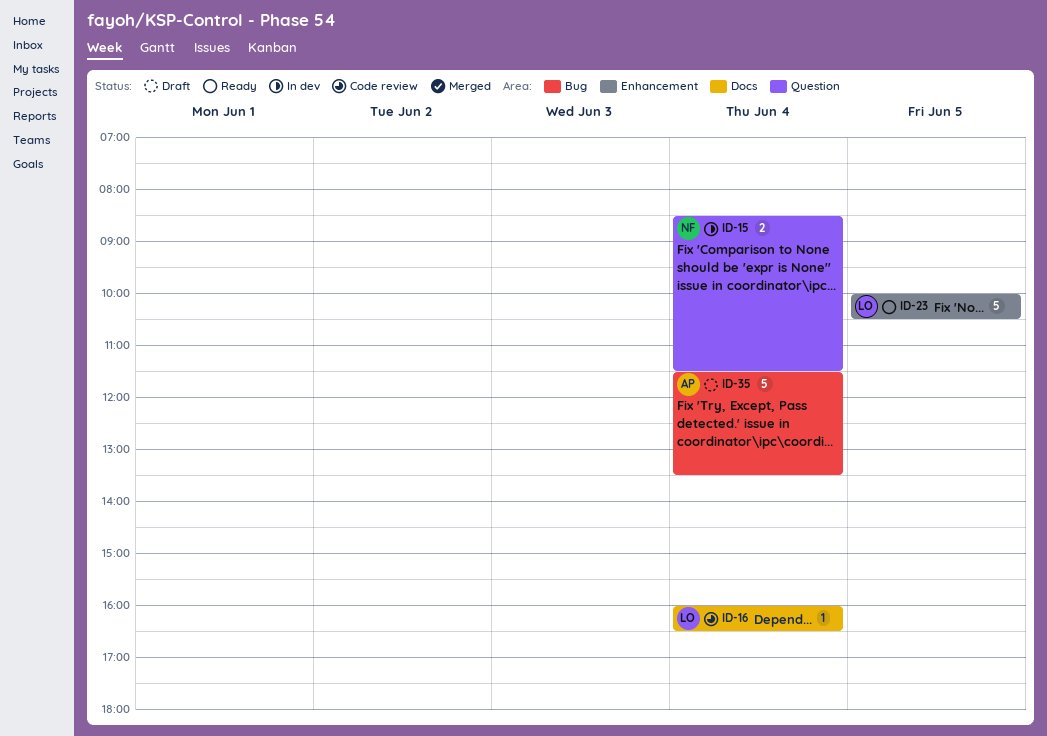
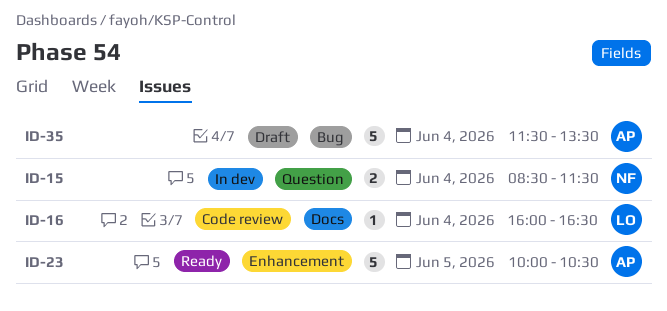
ID-23, owner: LO -> AP

